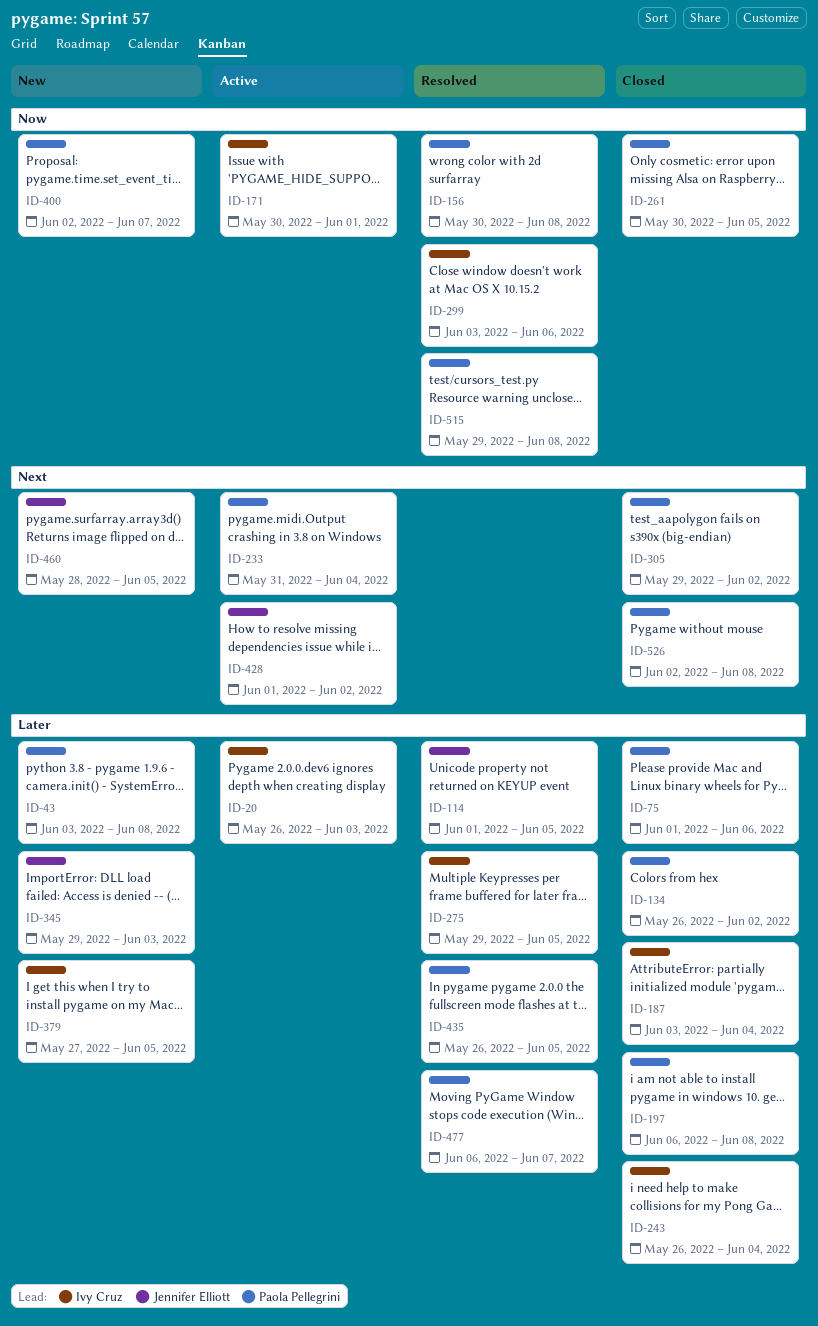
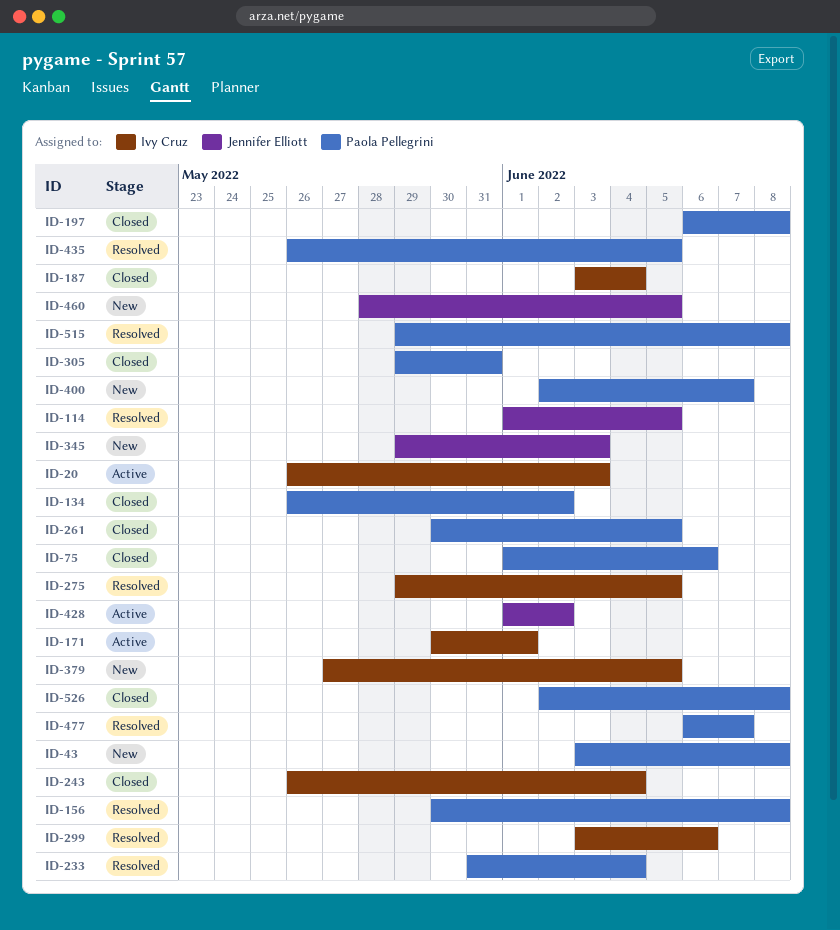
ID-233, status: Active -> Resolved
ID-305, due: Jun 2 -> May 31

